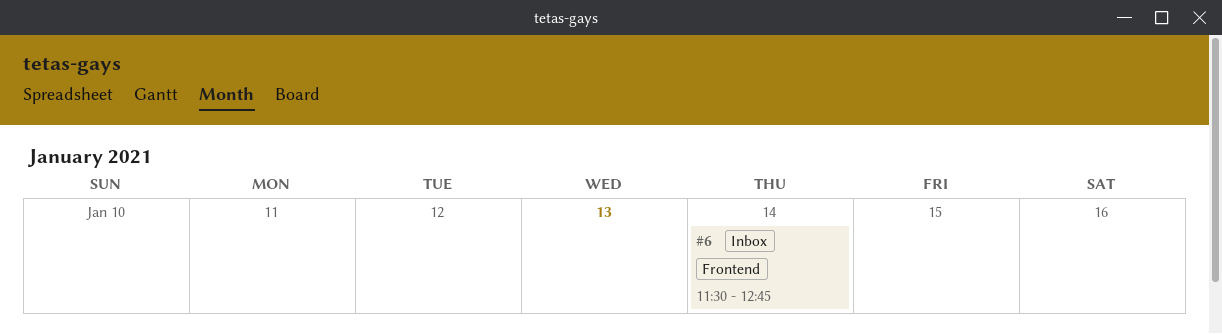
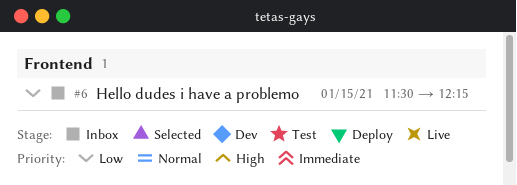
#6, day: Jan 14 -> Jan 15
#6, ends: 12:45 -> 12:15

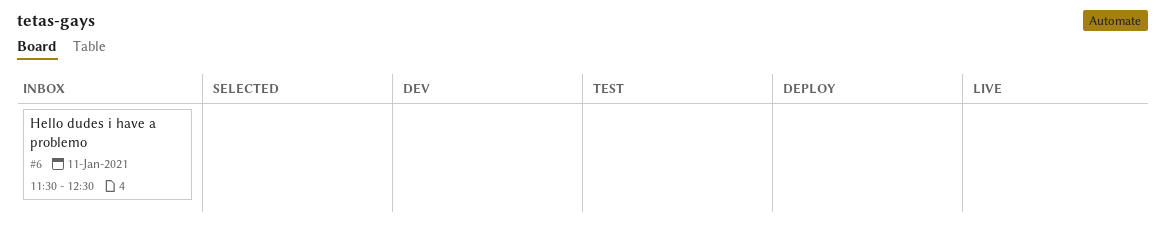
#6, day: Jan 15 -> Jan 11
#6, ends: 12:15 -> 12:30

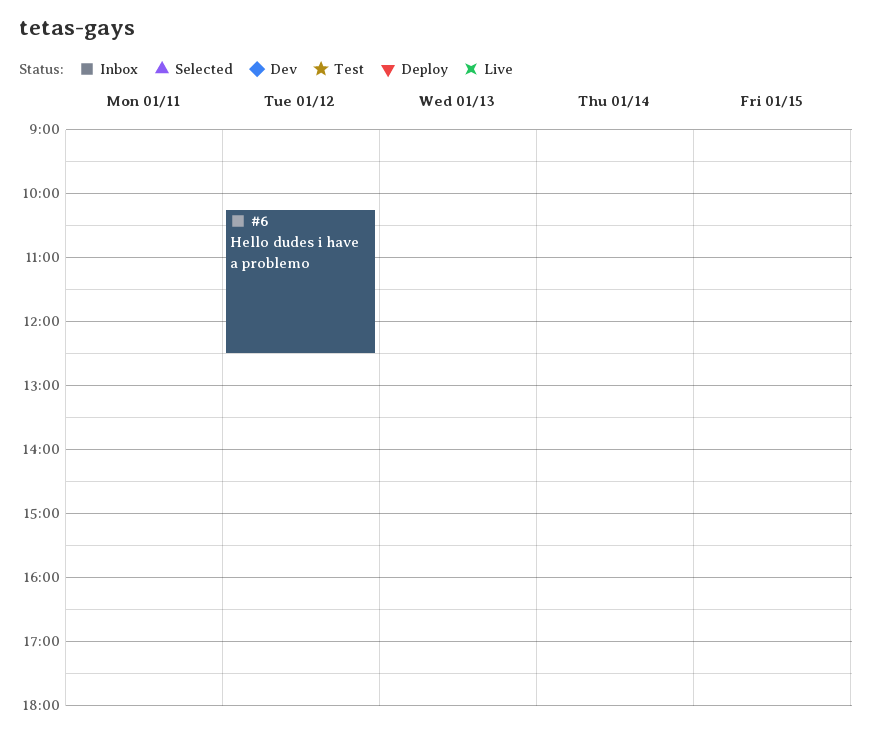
#6, day: Jan 11 -> Jan 12
#6, begins: 11:30 -> 10:15

